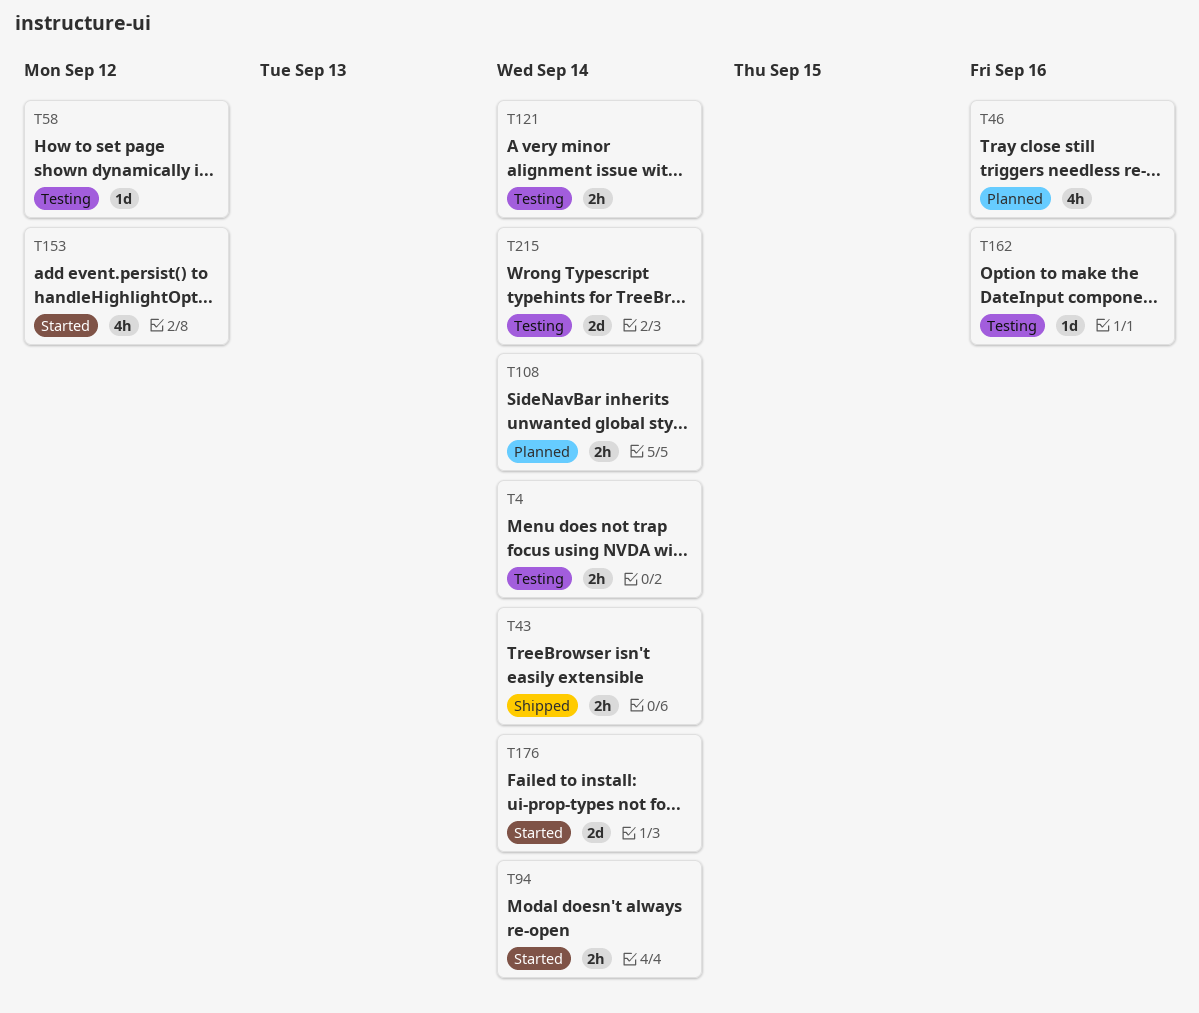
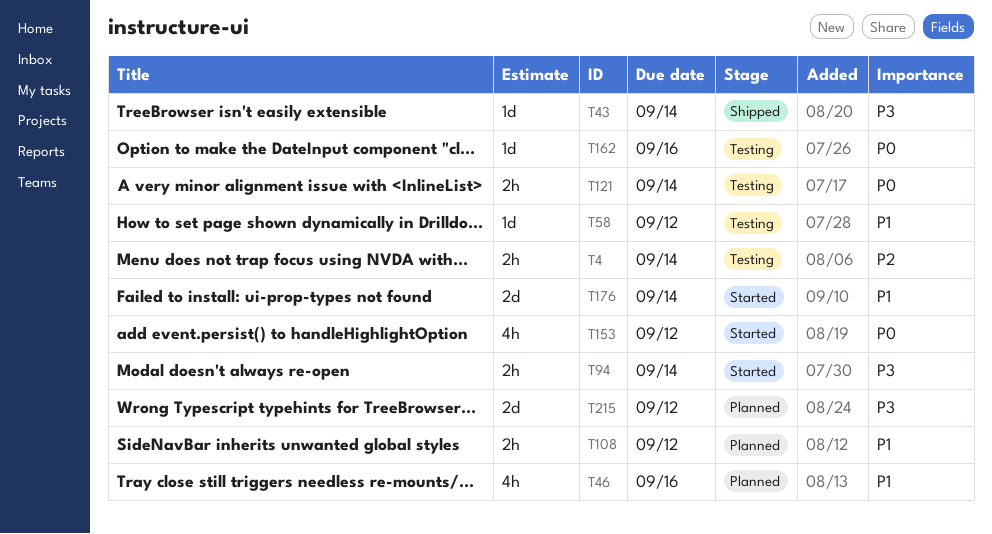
T43, estimate: 2h -> 1d
T108, due: Sep 14 -> Sep 12
T215, status: Testing -> Planned
T215, due: Sep 14 -> Sep 12

